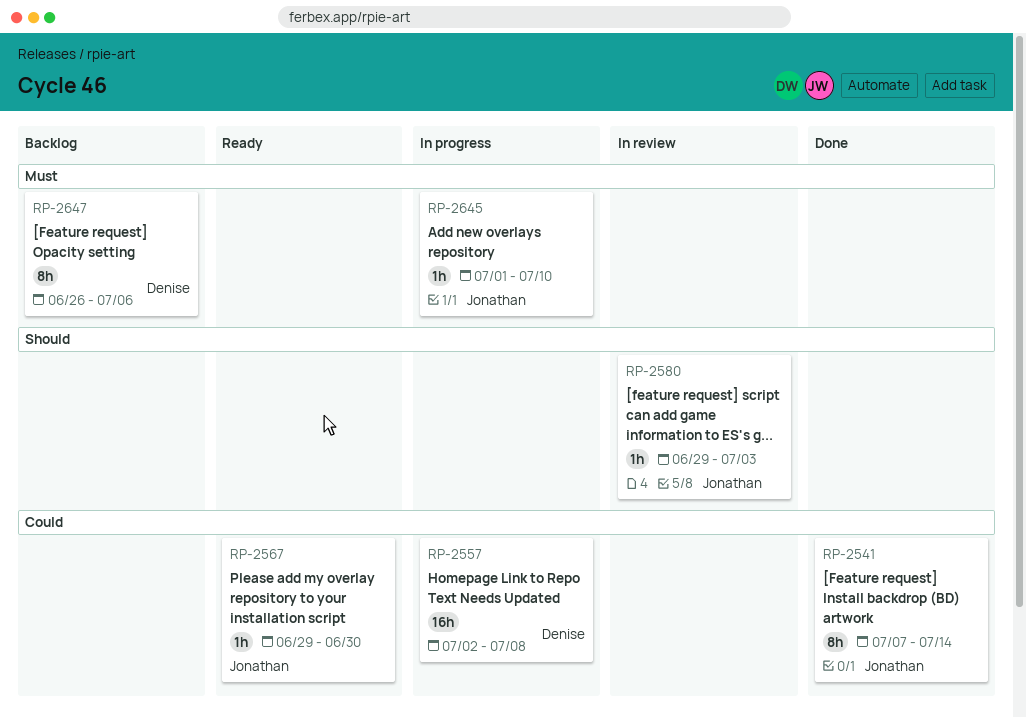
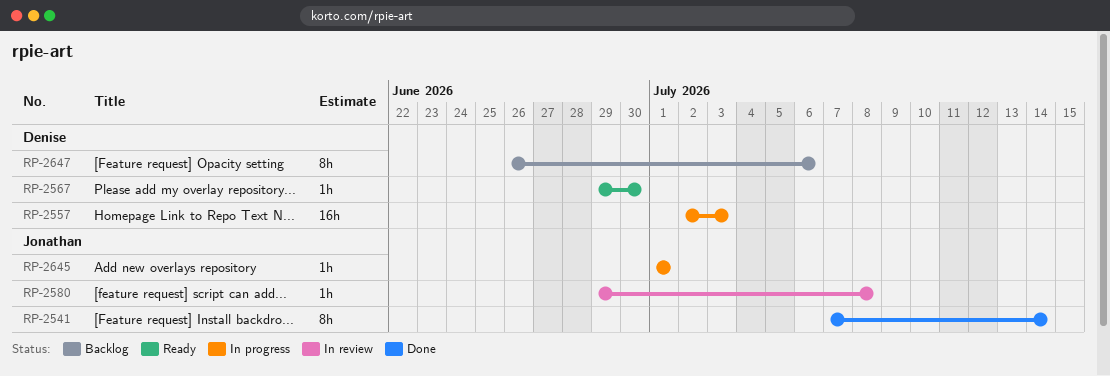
RP-2557, due: Jul 8 -> Jul 3
RP-2567, owner: Jonathan -> Denise
RP-2580, due: Jul 3 -> Jul 8
RP-2645, due: Jul 10 -> Jul 1

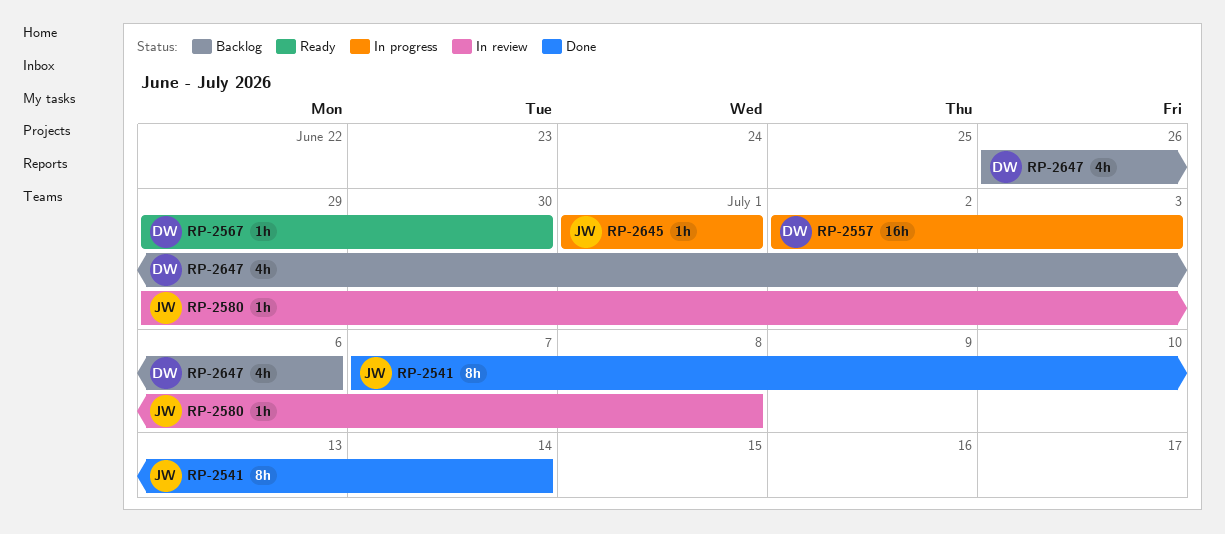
RP-2647, estimate: 8h -> 4h

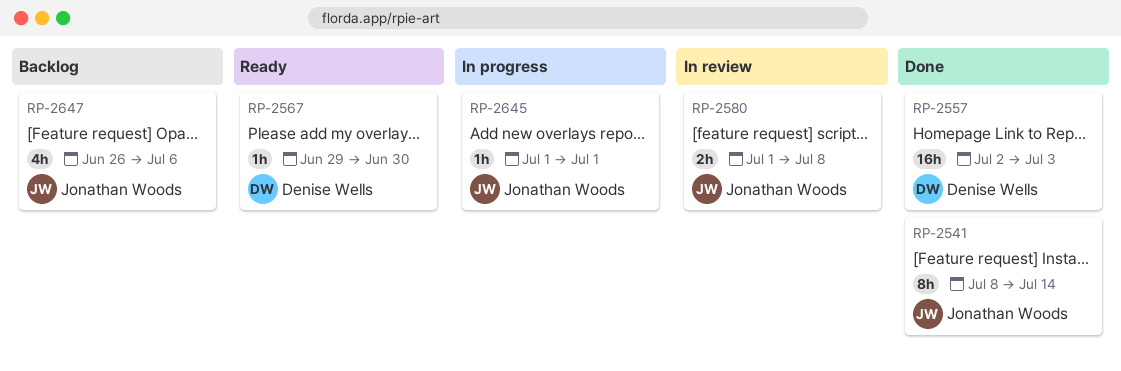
RP-2541, start: Jul 7 -> Jul 8
RP-2557, status: In progress -> Done
RP-2580, estimate: 1h -> 2h
RP-2580, start: Jun 29 -> Jul 1
RP-2647, owner: Denise Wells -> Jonathan Woods

